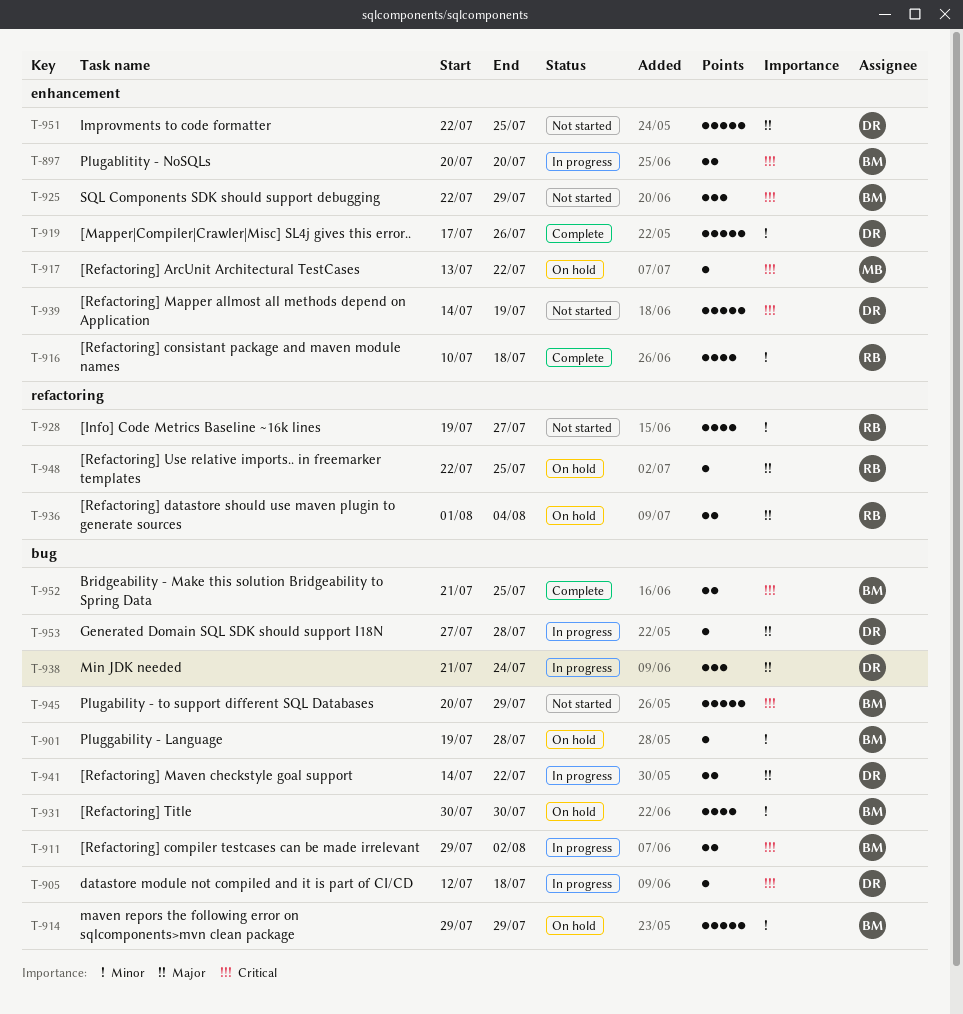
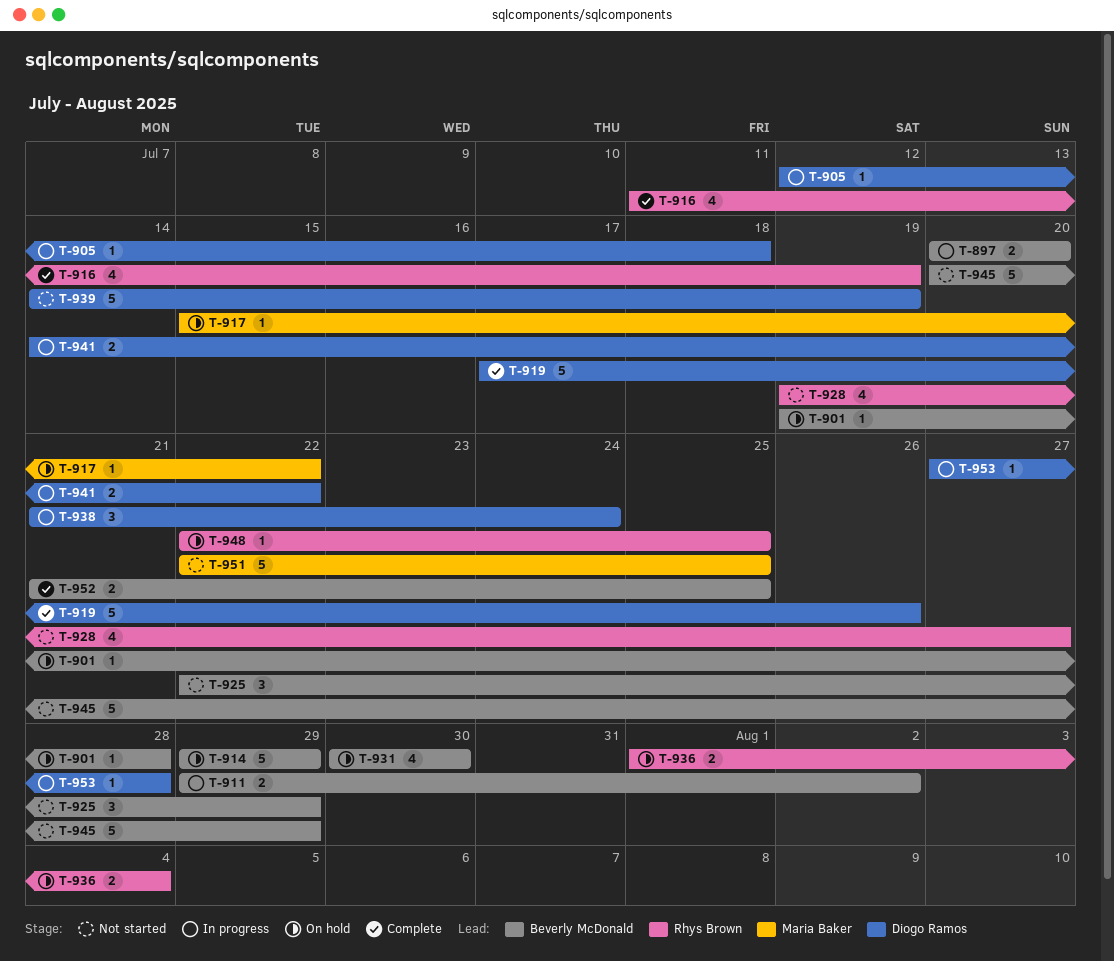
T-916, start: Jul 10 -> Jul 11
T-916, due: Jul 18 -> Jul 19
T-917, start: Jul 13 -> Jul 15
T-951, owner: Diogo Ramos -> Maria Baker

